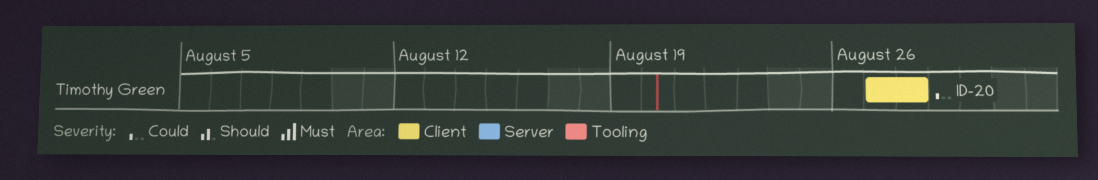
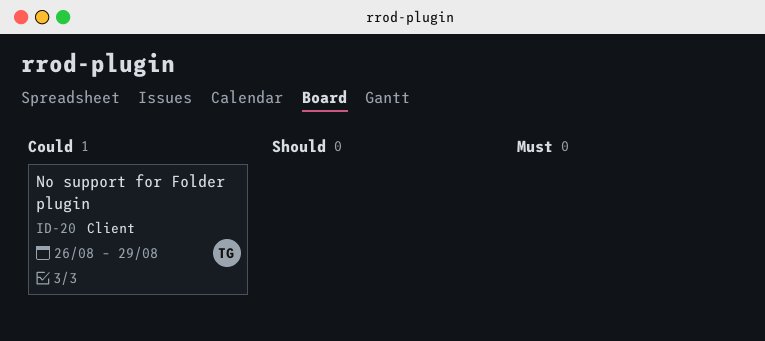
ID-20, start: Aug 27 -> Aug 26
ID-20, due: Aug 28 -> Aug 29

